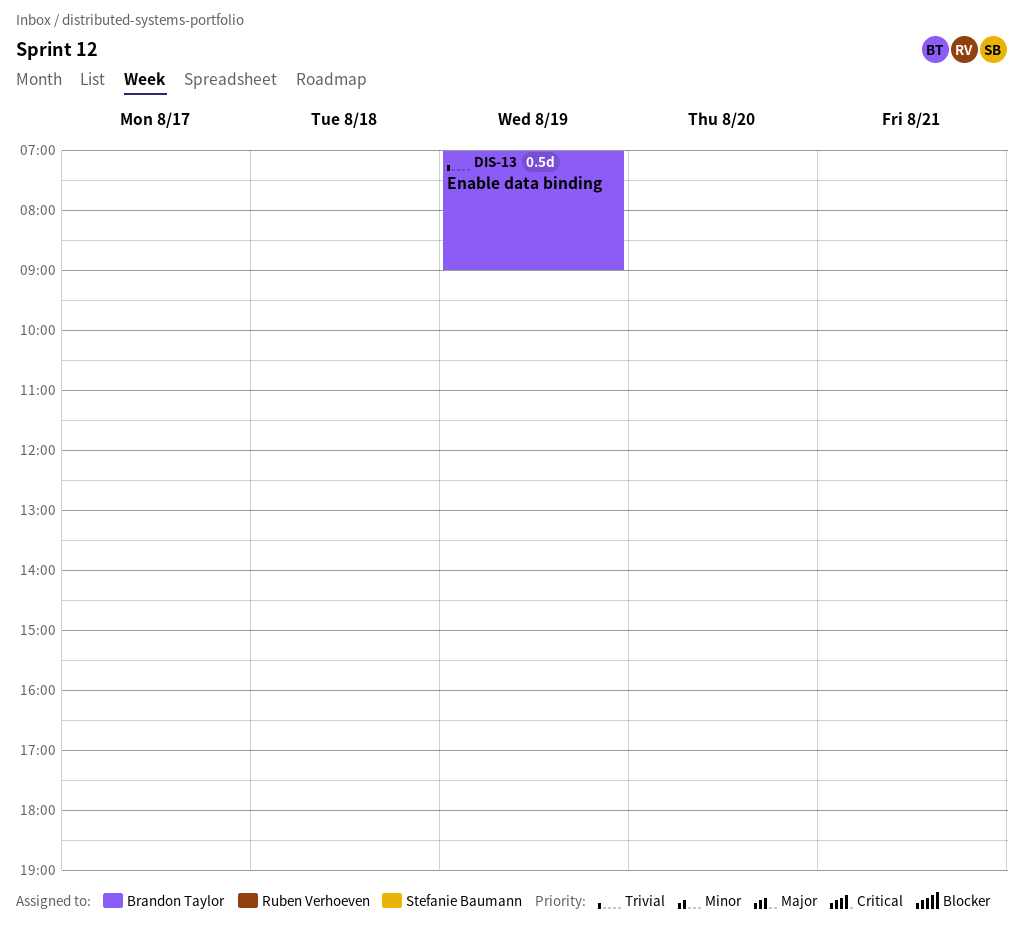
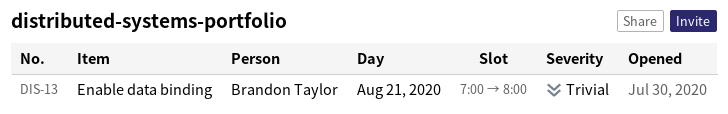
DIS-13, day: Aug 19 -> Aug 21
DIS-13, ends: 09:00 -> 08:00

